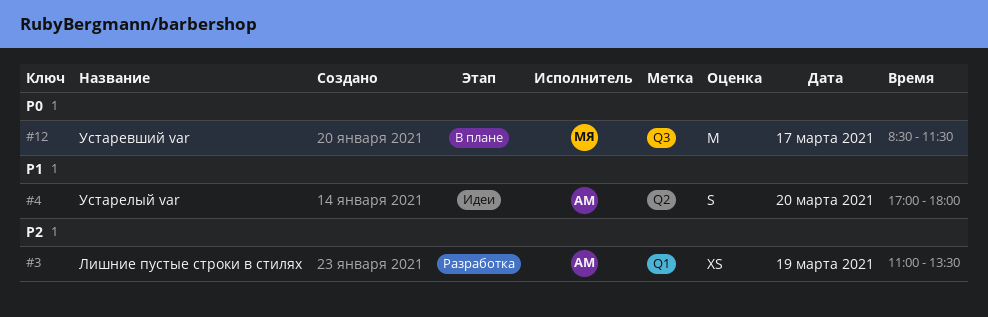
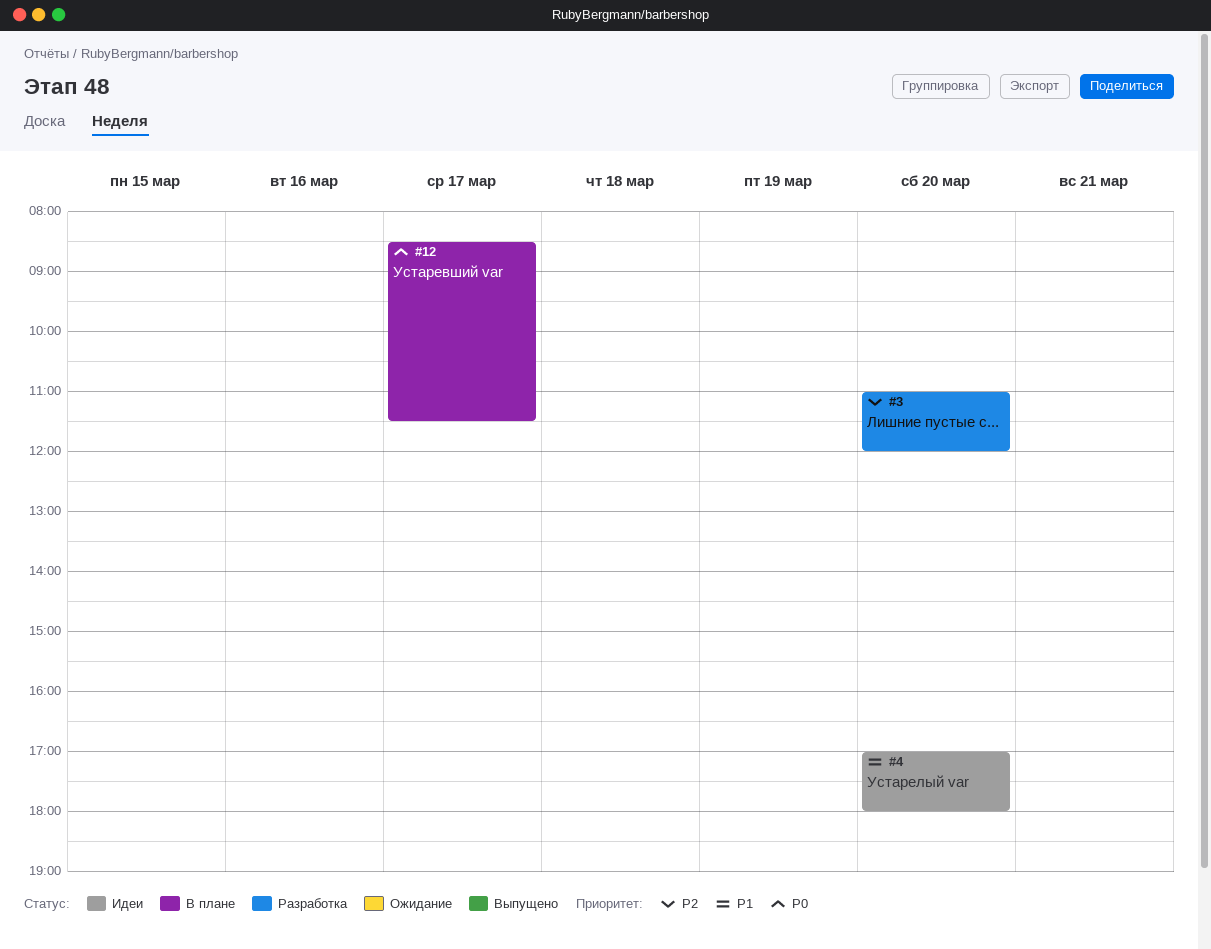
#3, day: Mar 19 -> Mar 20
#3, ends: 13:30 -> 12:00

